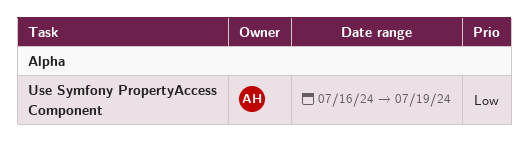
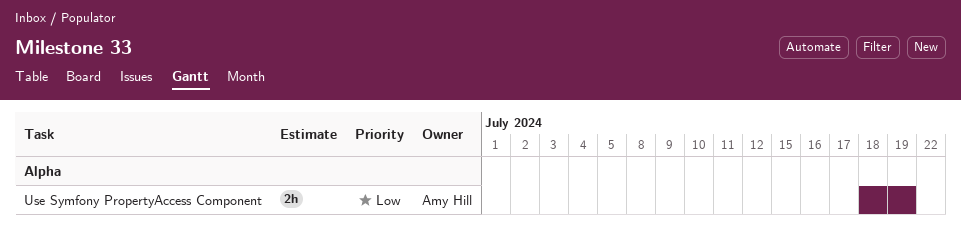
Use Symfony PropertyAccess Component, start: Jul 16 -> Jul 18

